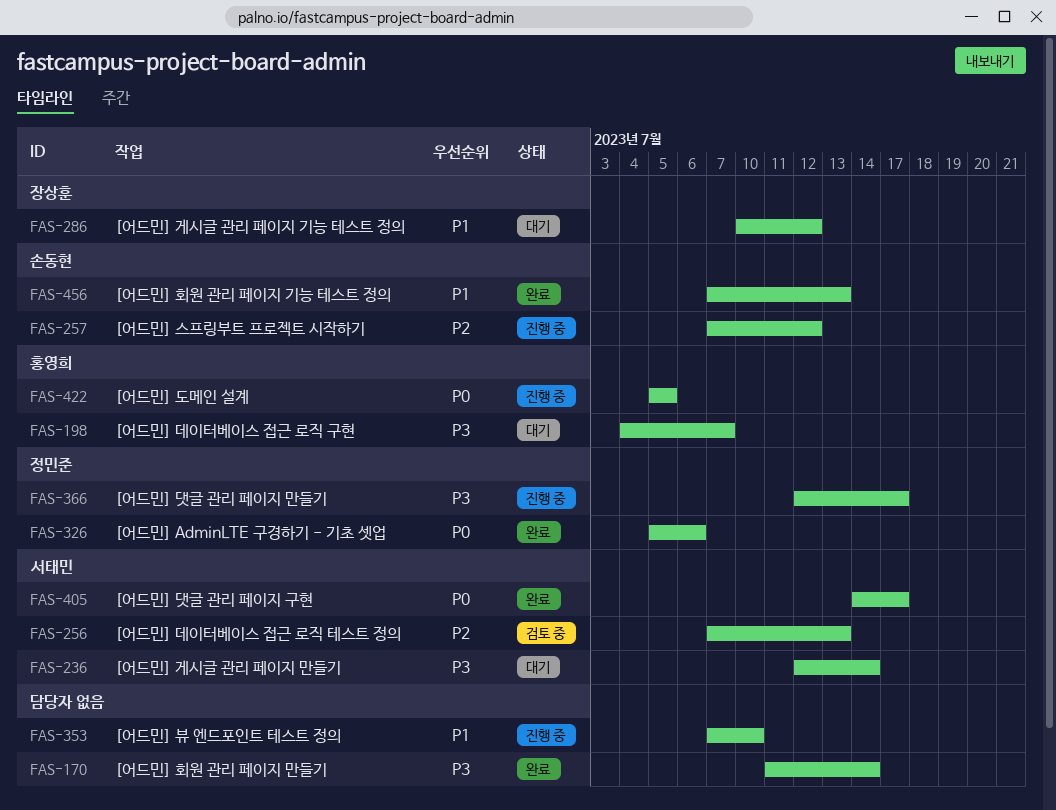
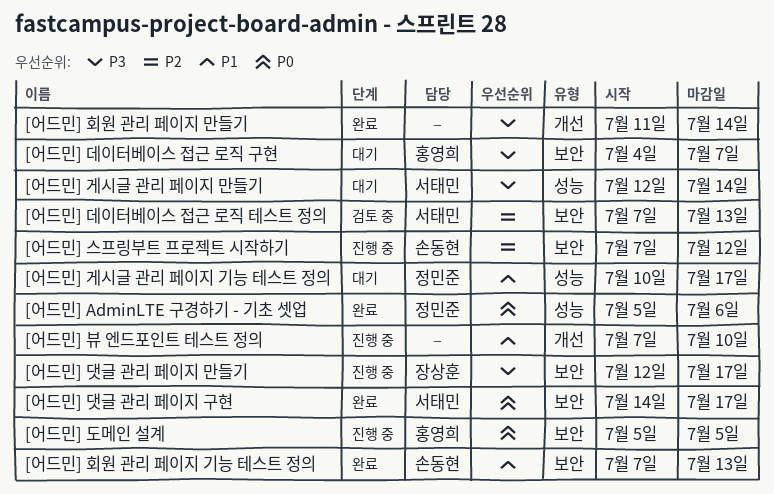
[어드민] 게시글 관리 페이지 기능 테스트 정의, owner: 장상훈 -> 정민준
[어드민] 게시글 관리 페이지 기능 테스트 정의, due: Jul 12 -> Jul 17
[어드민] 댓글 관리 페이지 만들기, owner: 정민준 -> 장상훈

